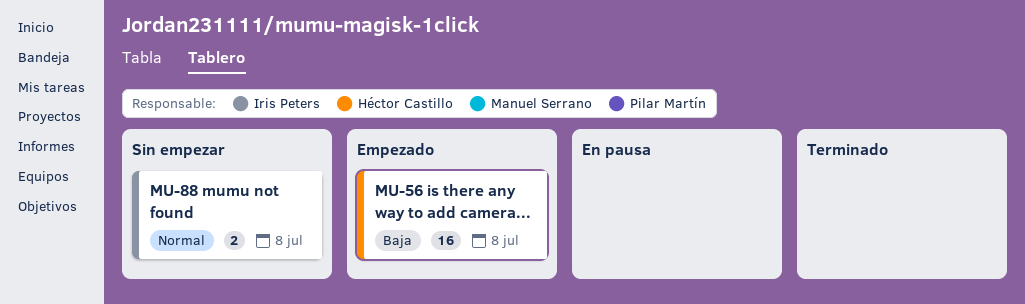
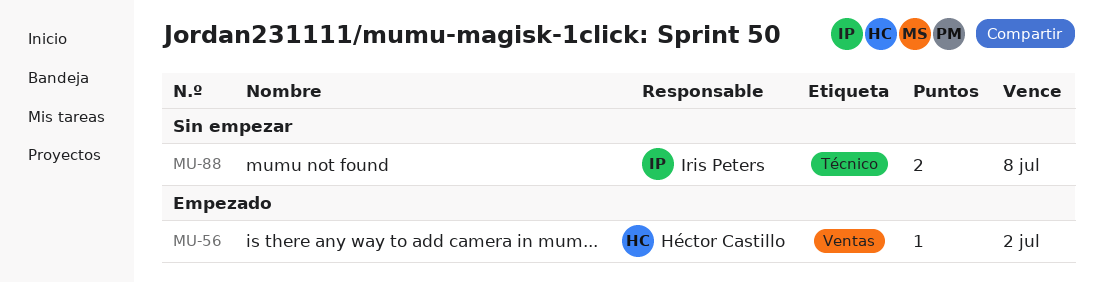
MU-56, estimate: 16 -> 1
MU-56, due: Jul 8 -> Jul 2

